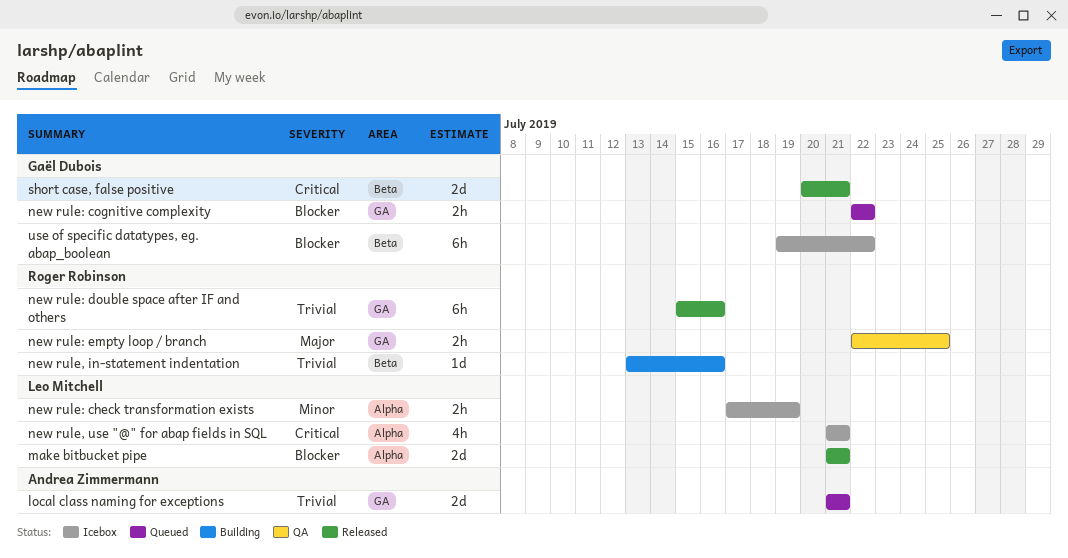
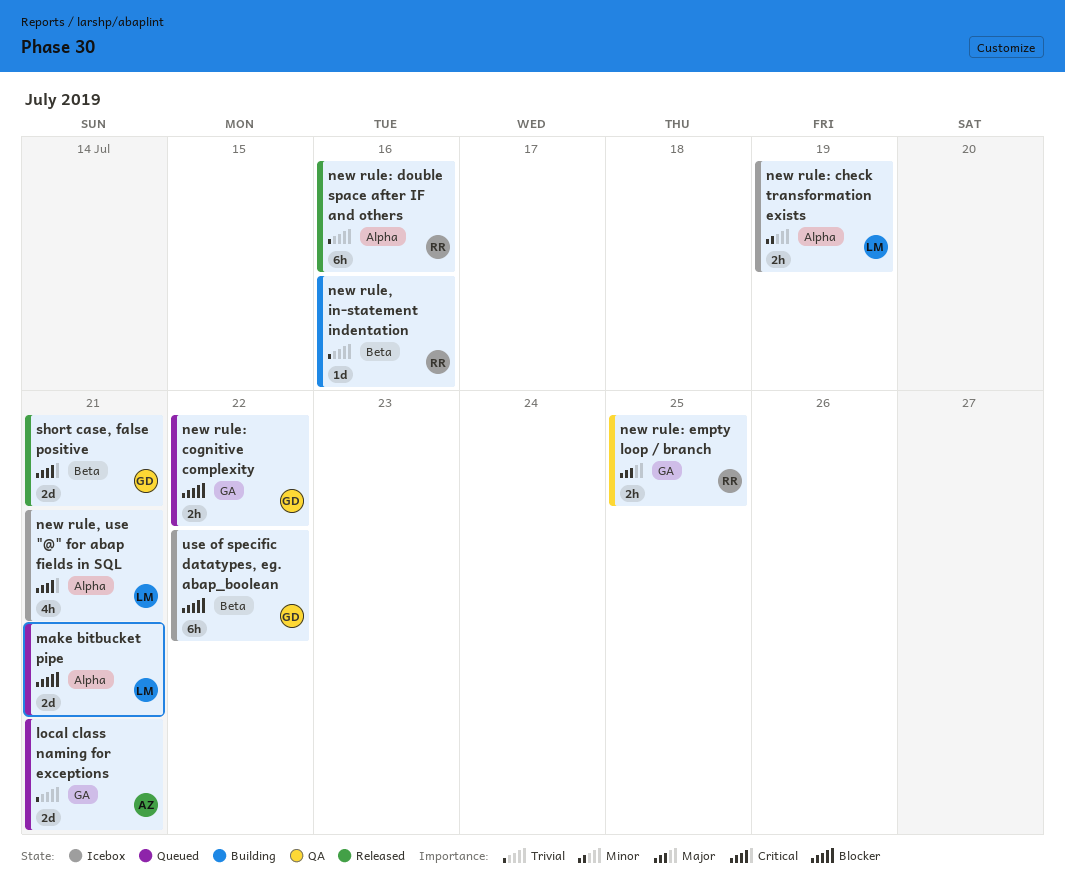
make bitbucket pipe, status: Released -> Queued
new rule: double space after IF and others, label: GA -> Alpha

